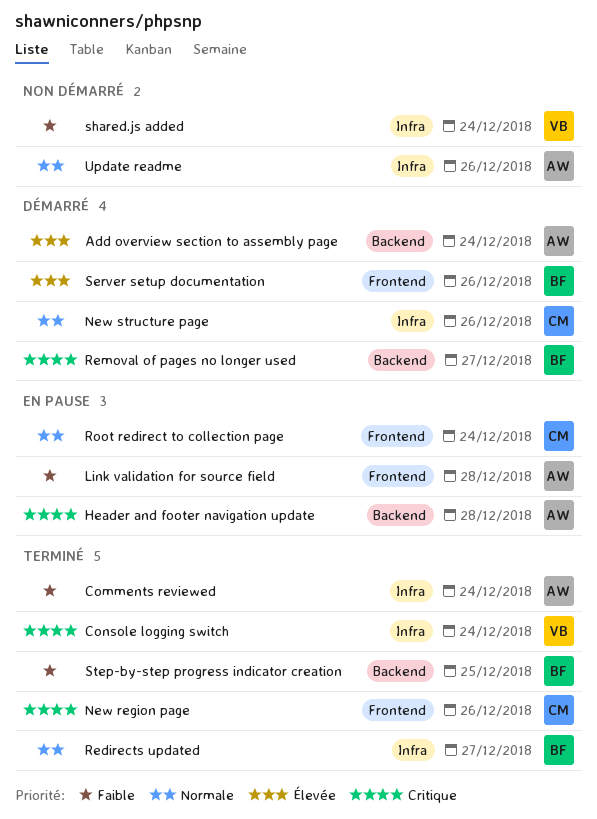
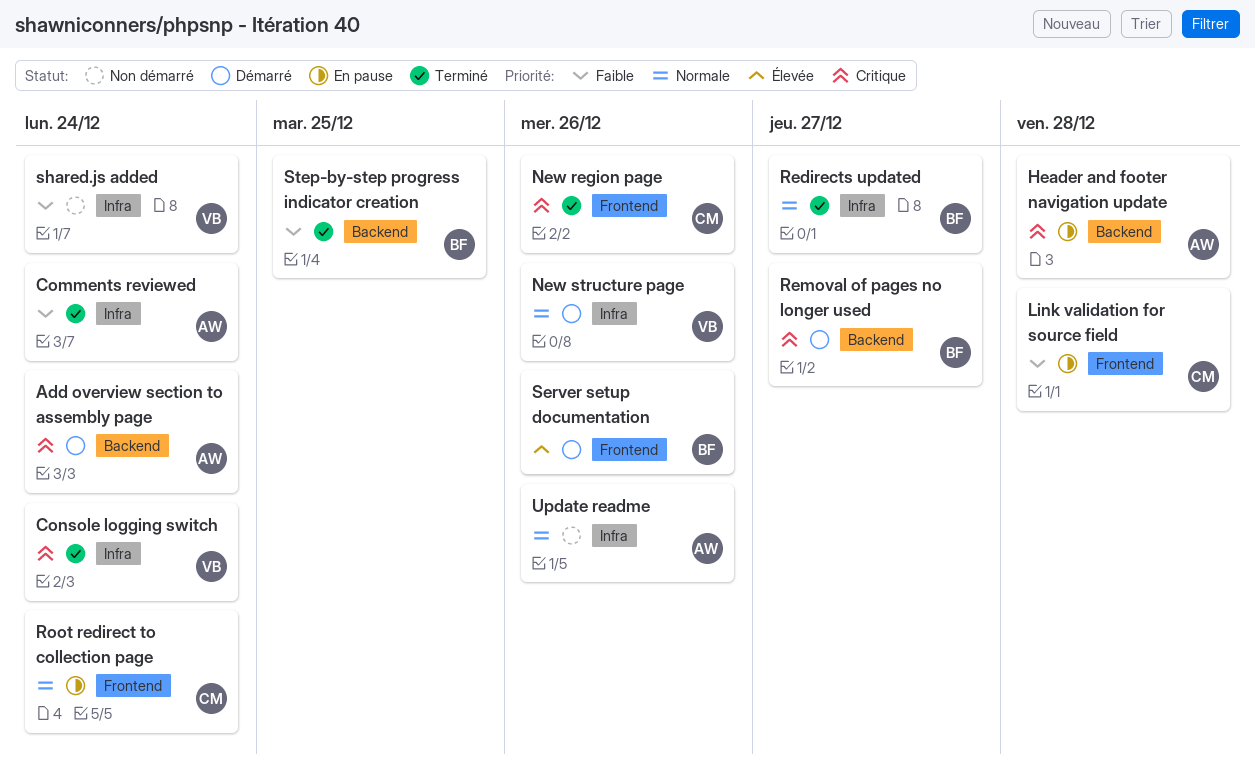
Add overview section to assembly page, priority: Élevée -> Critique
Link validation for source field, owner: AW -> CM
New structure page, owner: CM -> VB

